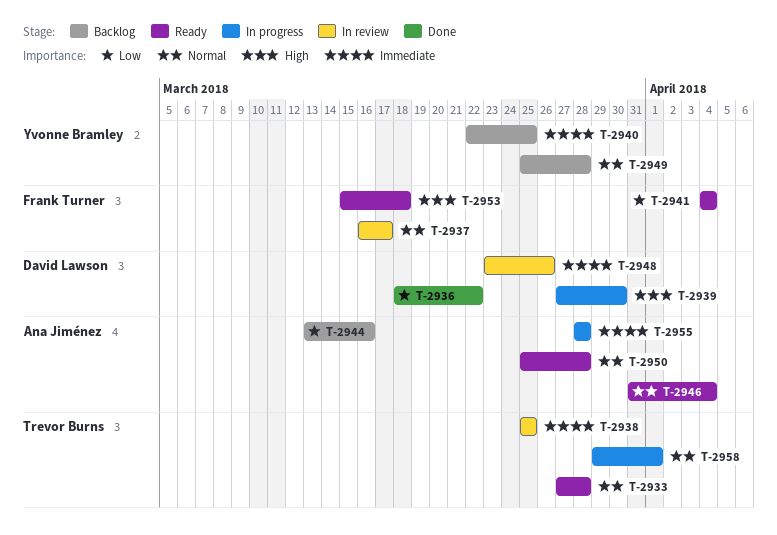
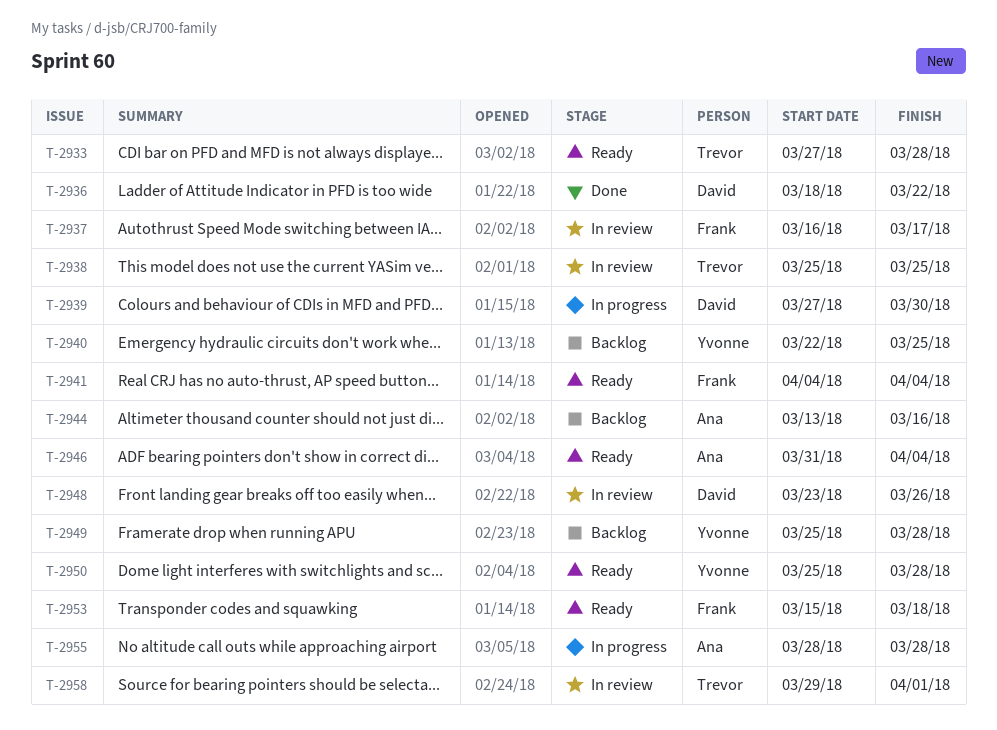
T-2950, owner: Ana Jiménez -> Yvonne Bramley
T-2958, status: In progress -> In review

